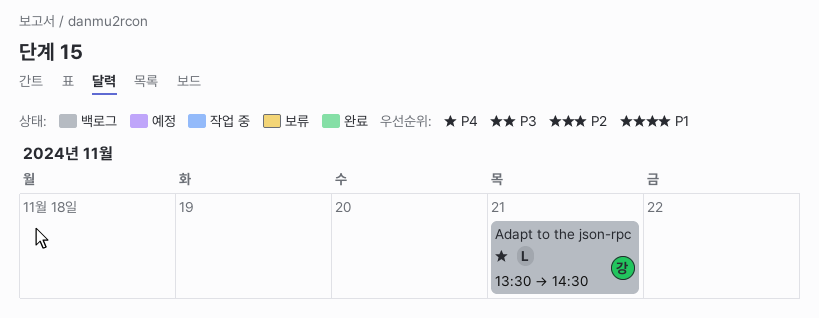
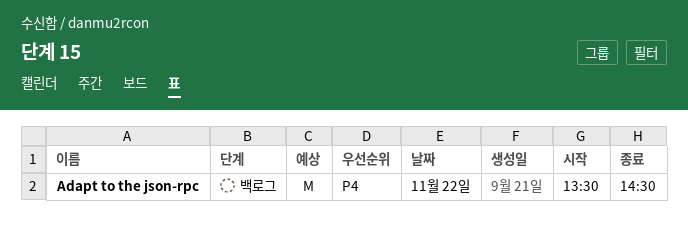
Adapt to the json-rpc, estimate: L -> M
Adapt to the json-rpc, day: Nov 21 -> Nov 22

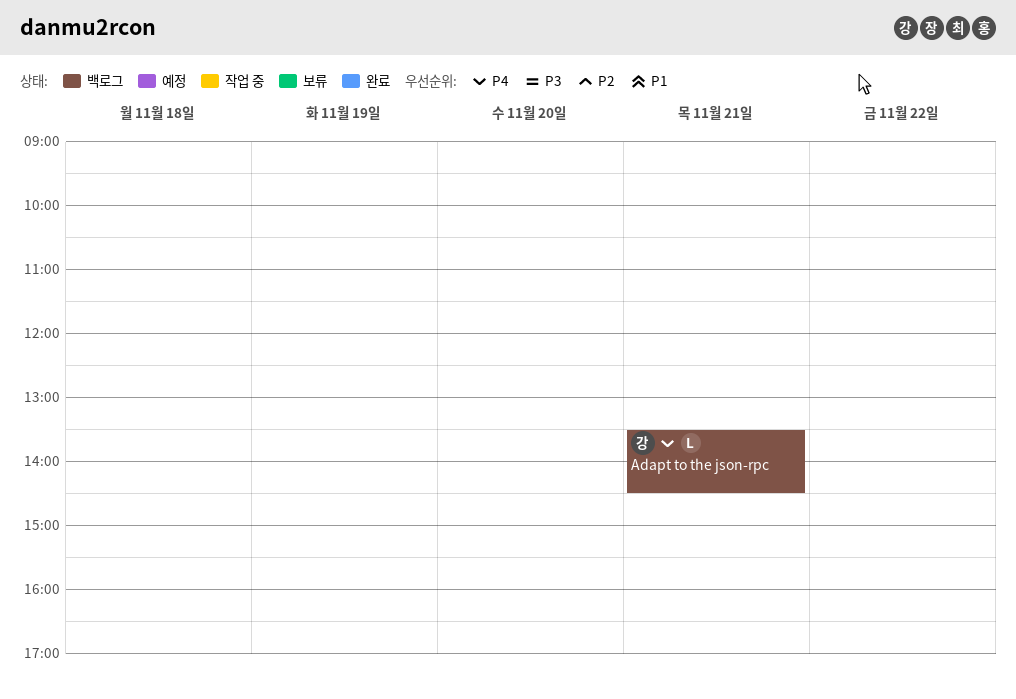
Adapt to the json-rpc, estimate: M -> L
Adapt to the json-rpc, day: Nov 22 -> Nov 21

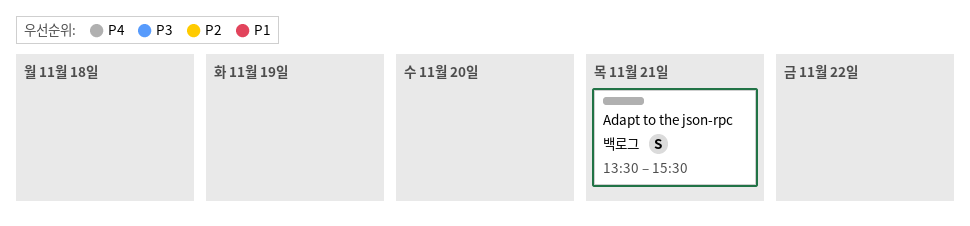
Adapt to the json-rpc, estimate: L -> S
Adapt to the json-rpc, ends: 14:30 -> 15:30

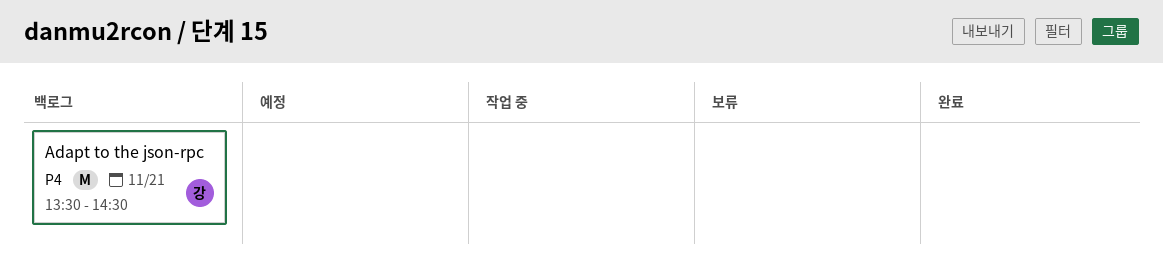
Adapt to the json-rpc, estimate: S -> M
Adapt to the json-rpc, ends: 15:30 -> 14:30

